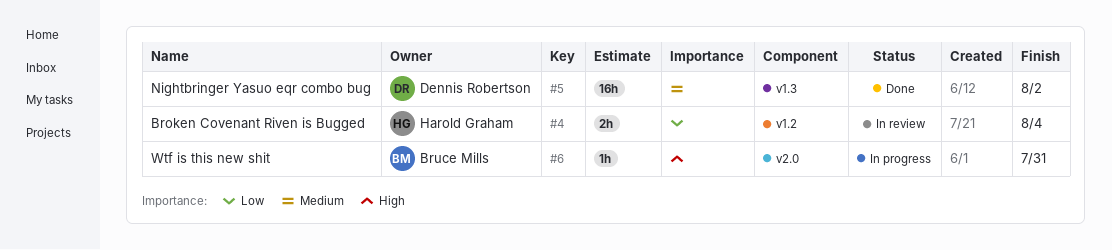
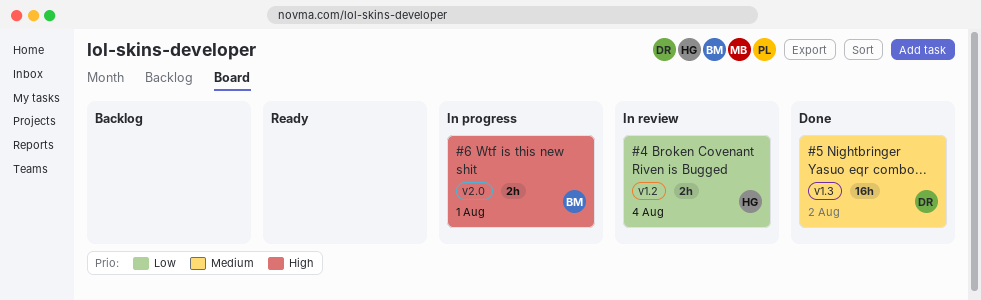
#6, estimate: 1h -> 2h
#6, due: Jul 31 -> Aug 1

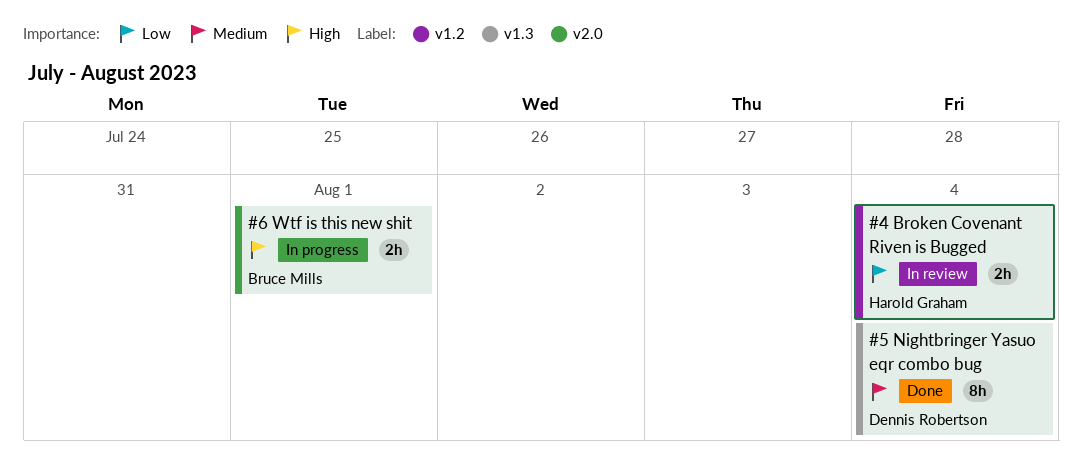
#5, estimate: 16h -> 8h
#5, due: Aug 2 -> Aug 4

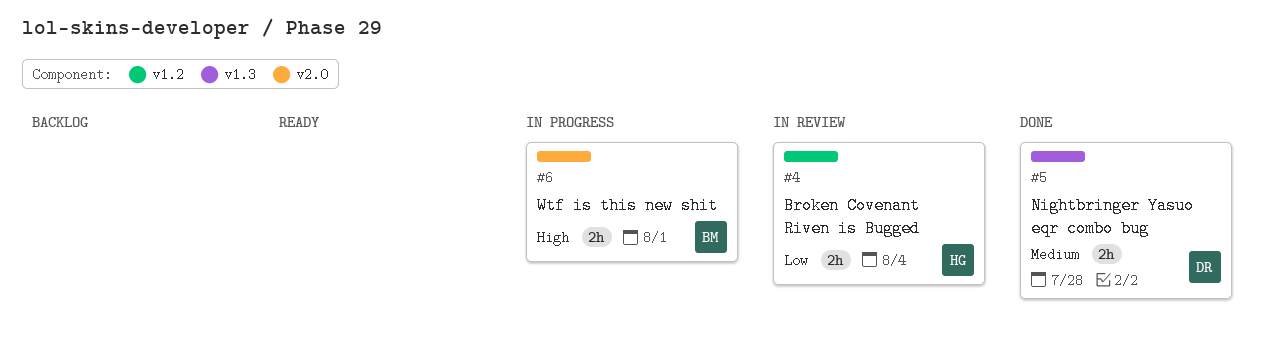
#5, estimate: 8h -> 2h
#5, due: Aug 4 -> Jul 28

